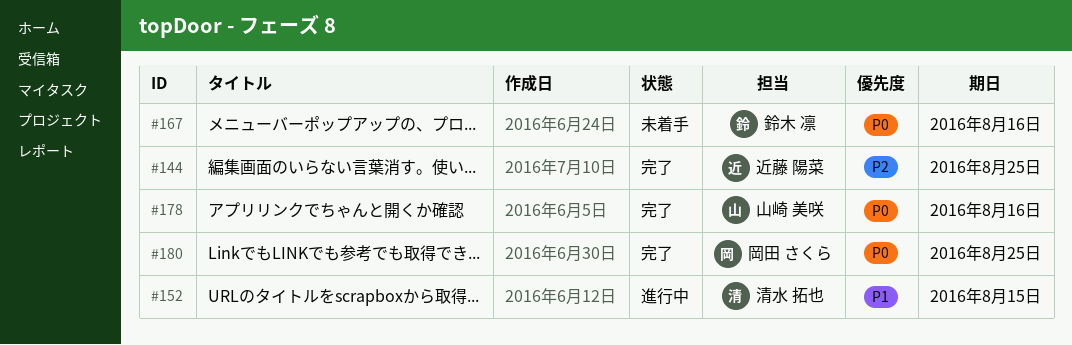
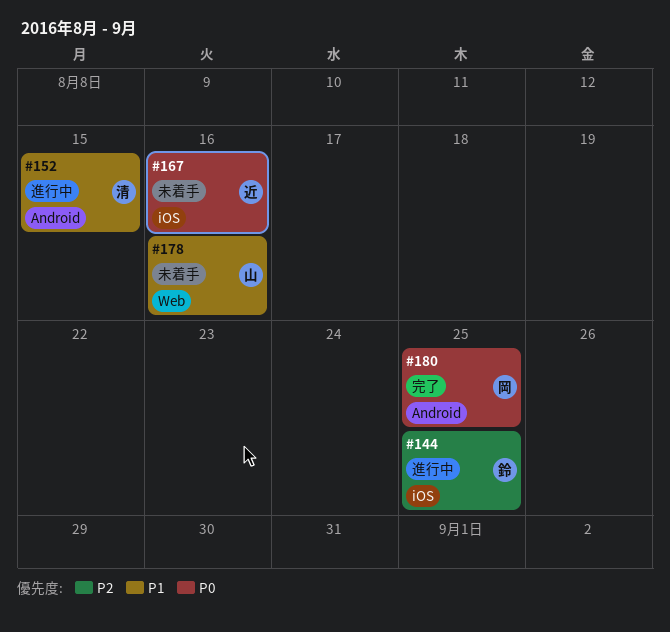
#144, status: 完了 -> 進行中
#144, owner: 近藤 陽菜 -> 鈴木 凛
#167, owner: 鈴木 凛 -> 近藤 陽菜
#178, status: 完了 -> 未着手
#178, priority: P0 -> P1

